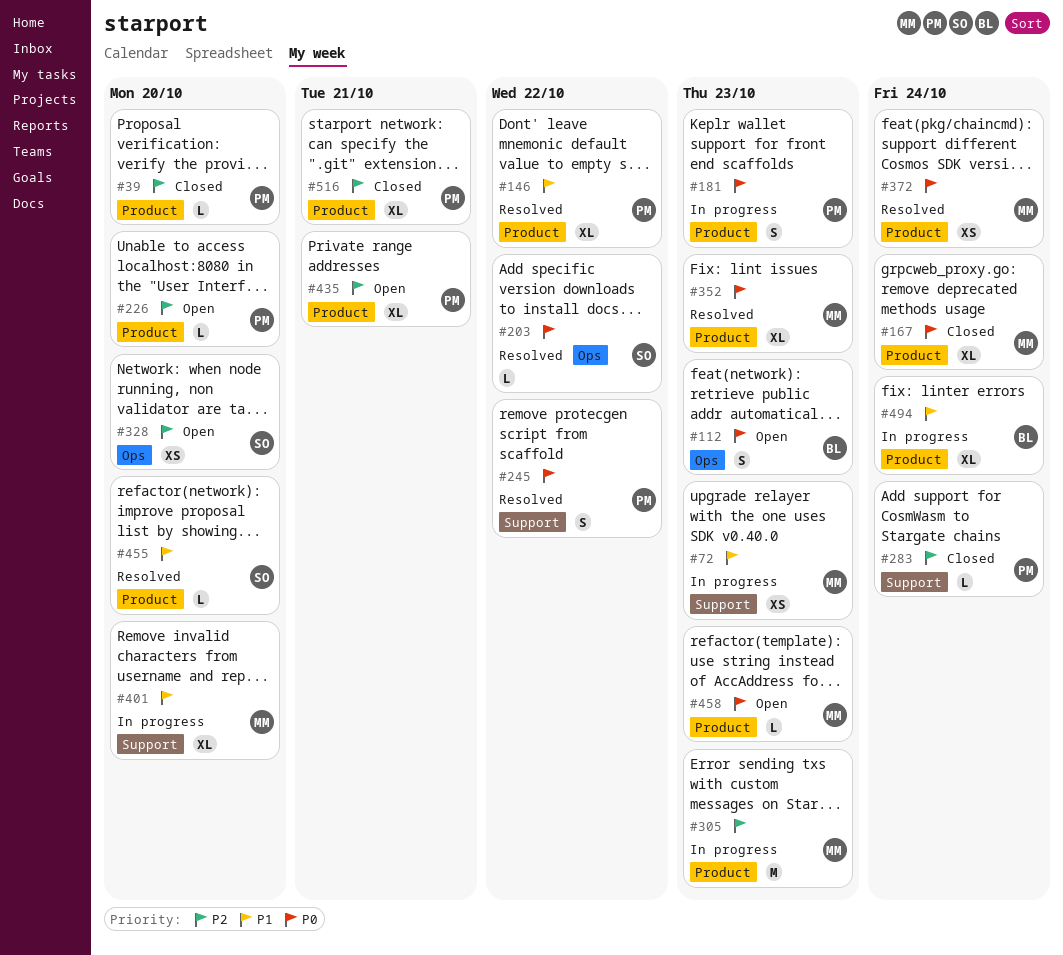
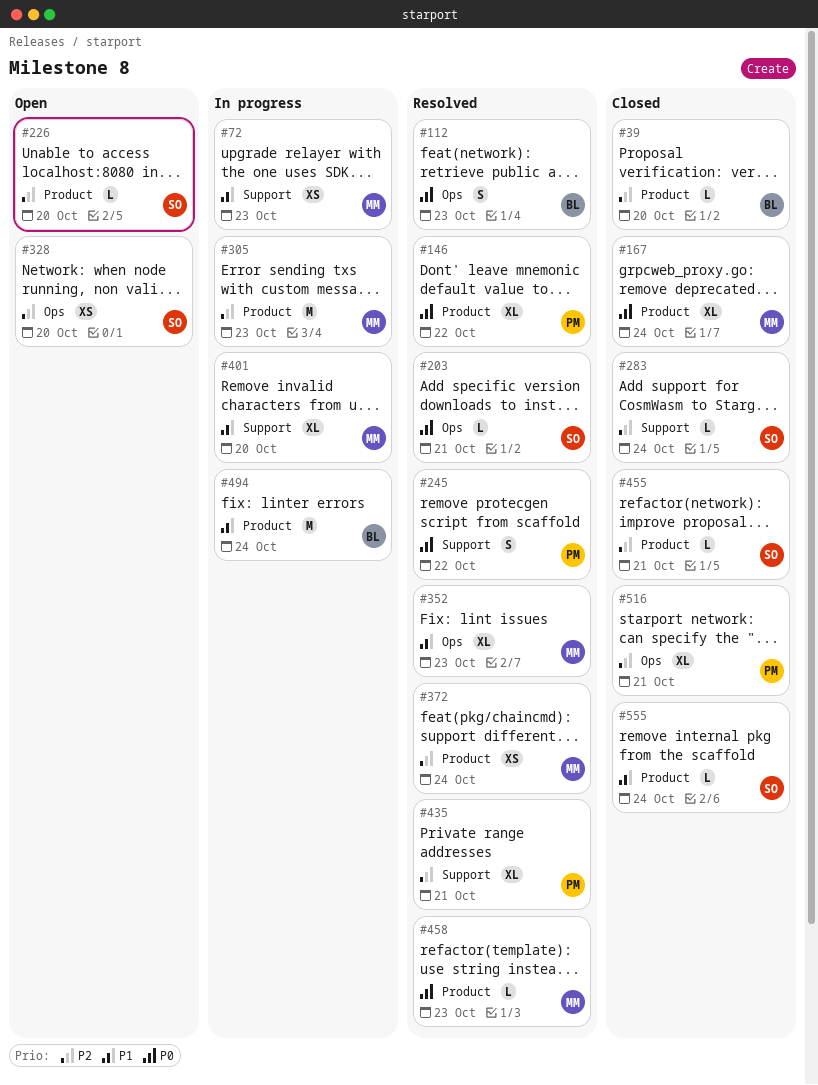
#39, owner: PM -> BL
#112, status: Open -> Resolved
#146, priority: P1 -> P0
#181: present -> none
#203, due: Oct 22 -> Oct 21
#226, owner: PM -> SO
#283, owner: PM -> SO
#352, priority: P0 -> P1
#352, label: Product -> Ops
#372, priority: P0 -> P2
#435, status: Open -> Resolved
#435, label: Product -> Support
#455, status: Resolved -> Closed
#455, priority: P1 -> P2
#455, due: Oct 20 -> Oct 21
#458, status: Open -> Resolved
#494, estimate: XL -> M
#516, label: Product -> Ops
#555: none -> present

